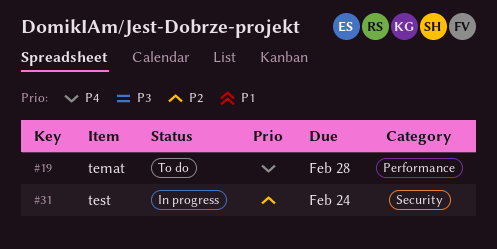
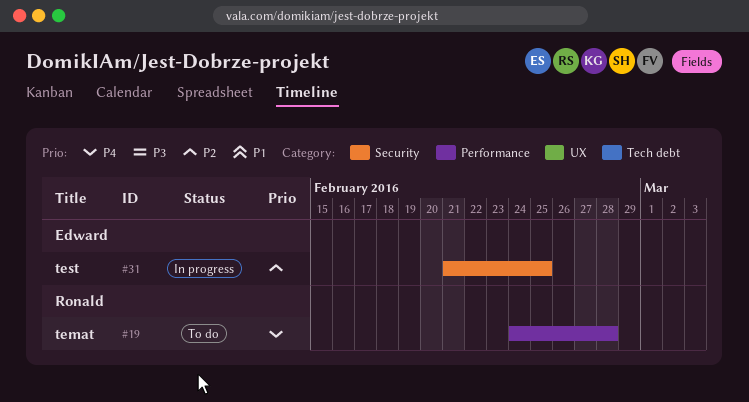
#31, due: Feb 24 -> Feb 25

